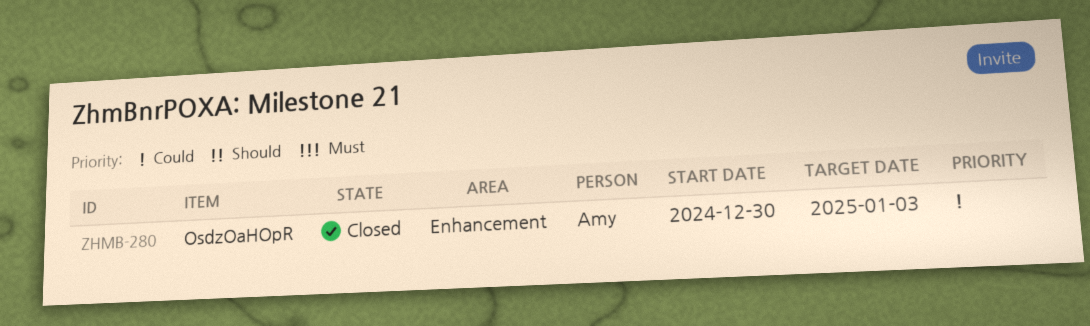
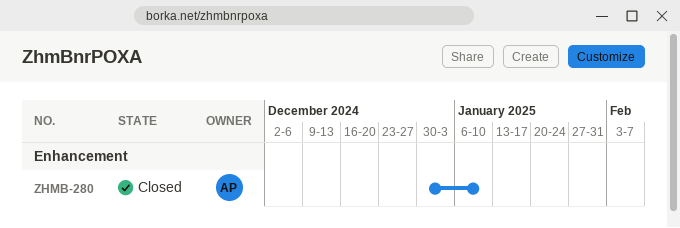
ZHMB-280, due: Jan 3 -> Jan 10

